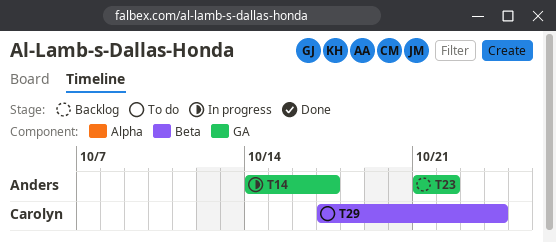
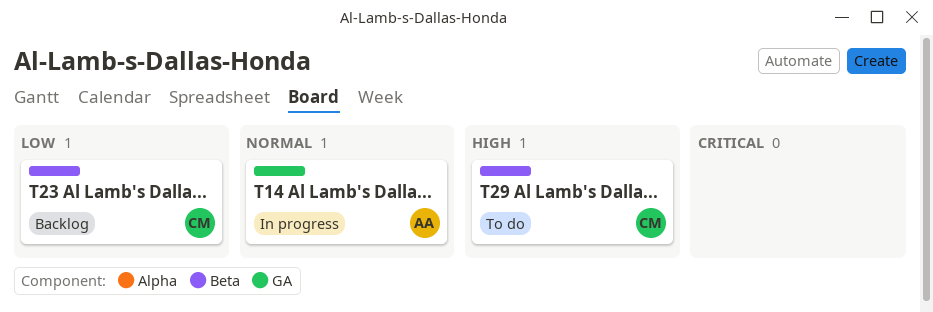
T23, owner: Anders -> Carolyn
T23, label: GA -> Beta

